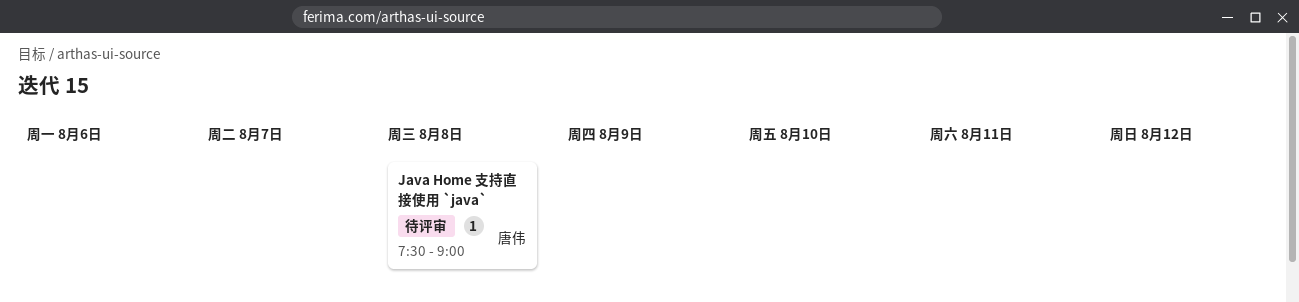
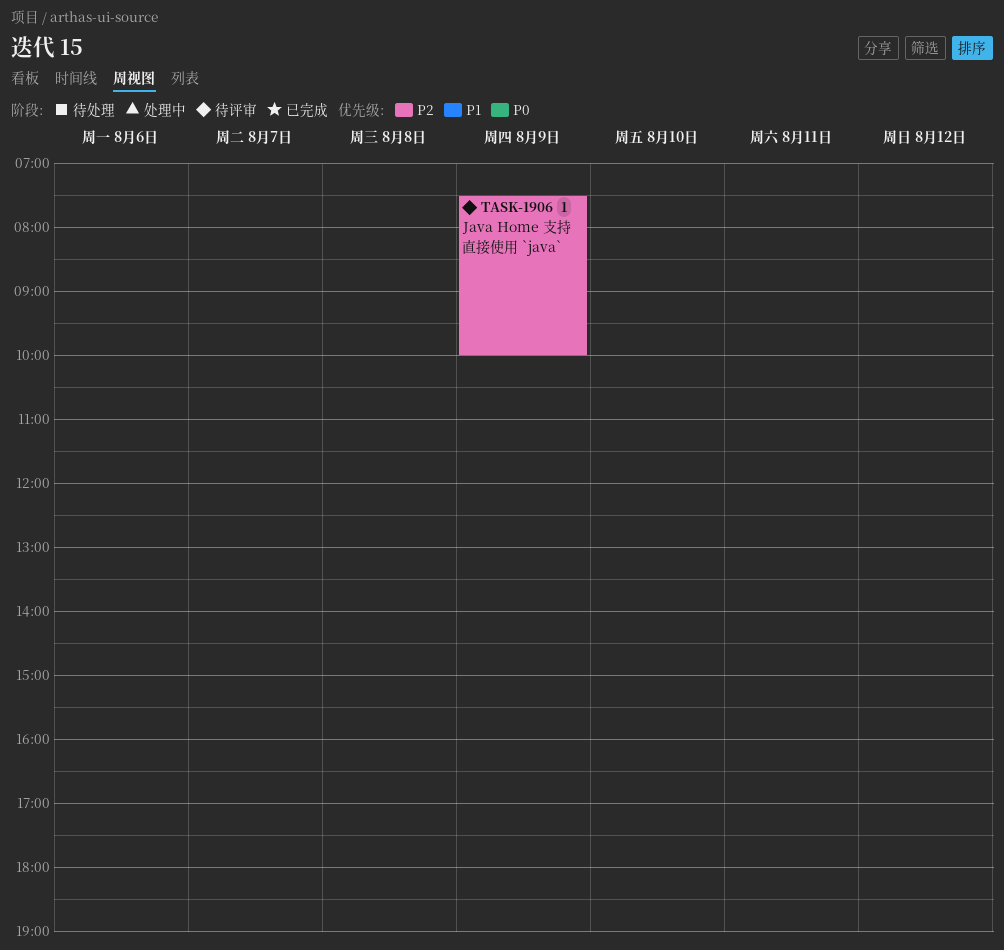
Java Home 支持直接使用 `java`, day: Aug 8 -> Aug 9
Java Home 支持直接使用 `java`, ends: 09:00 -> 10:00

